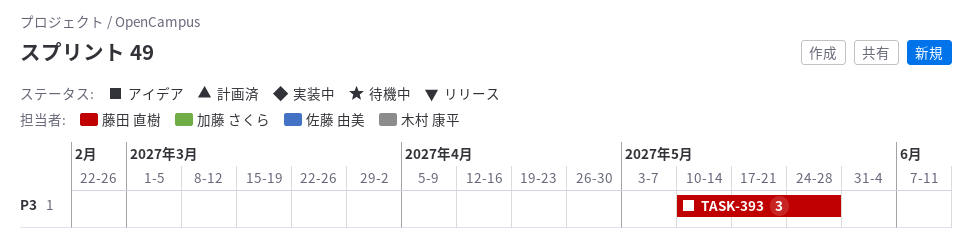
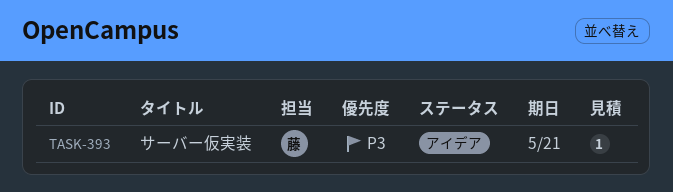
TASK-393, estimate: 3 -> 1
TASK-393, due: May 28 -> May 21

